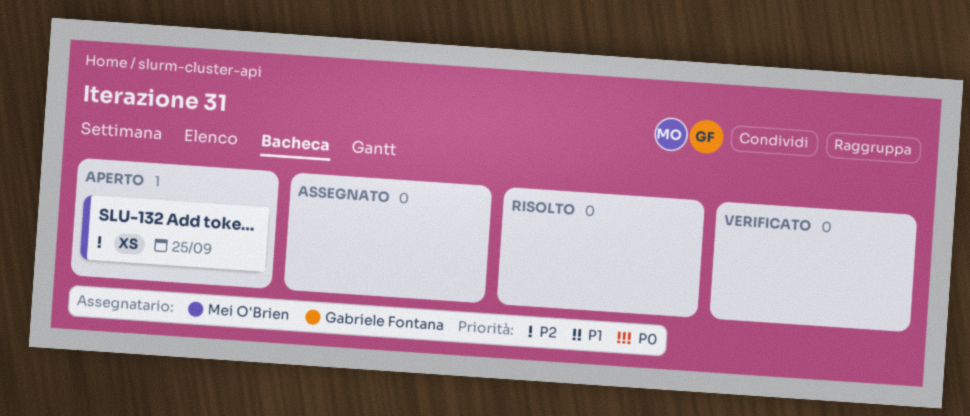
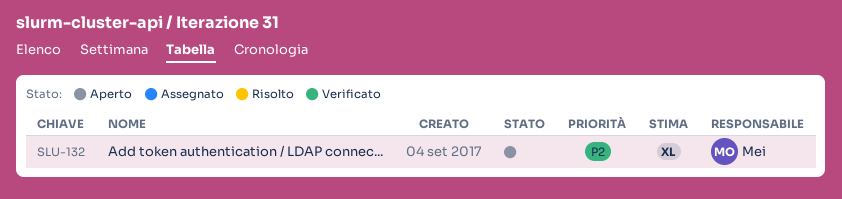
SLU-132, estimate: XS -> XL

